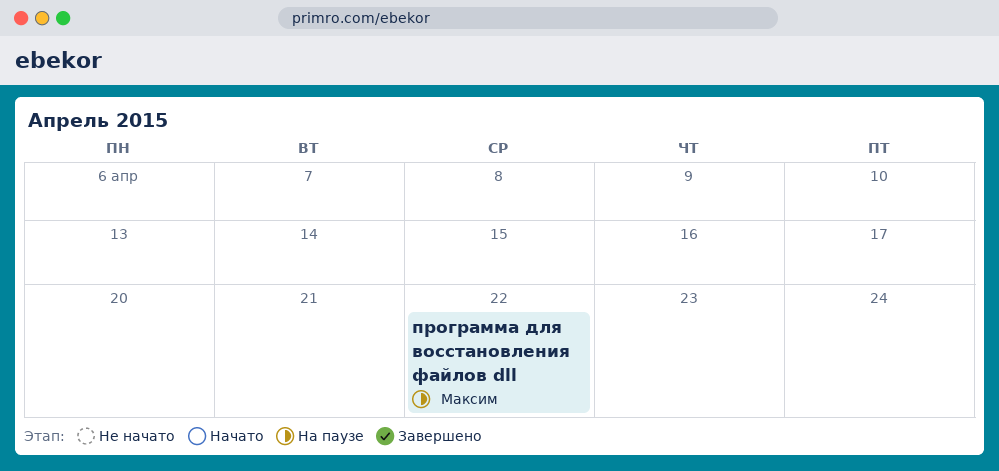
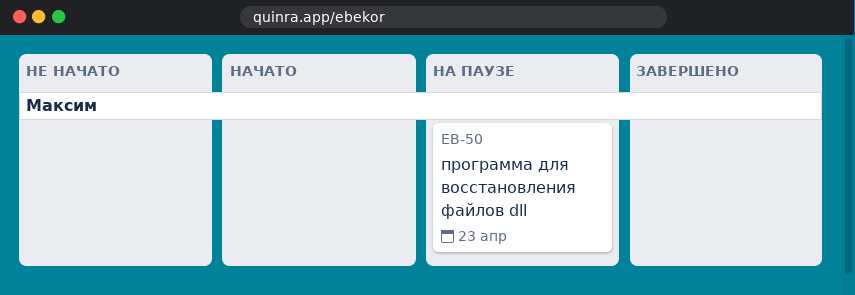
программа для восстановления файлов dll, due: Apr 22 -> Apr 23

